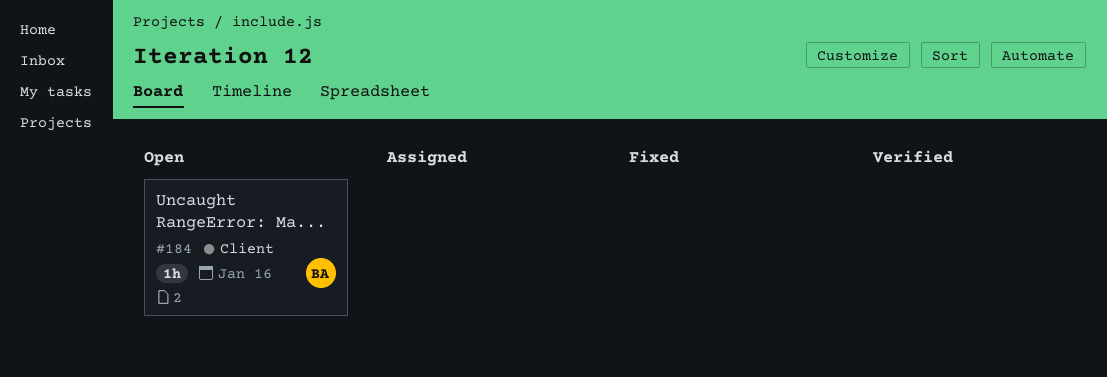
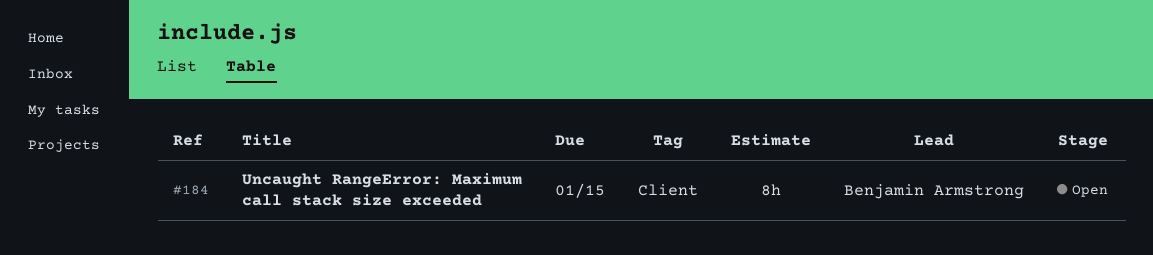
#184, estimate: 1h -> 8h
#184, due: Jan 16 -> Jan 15

